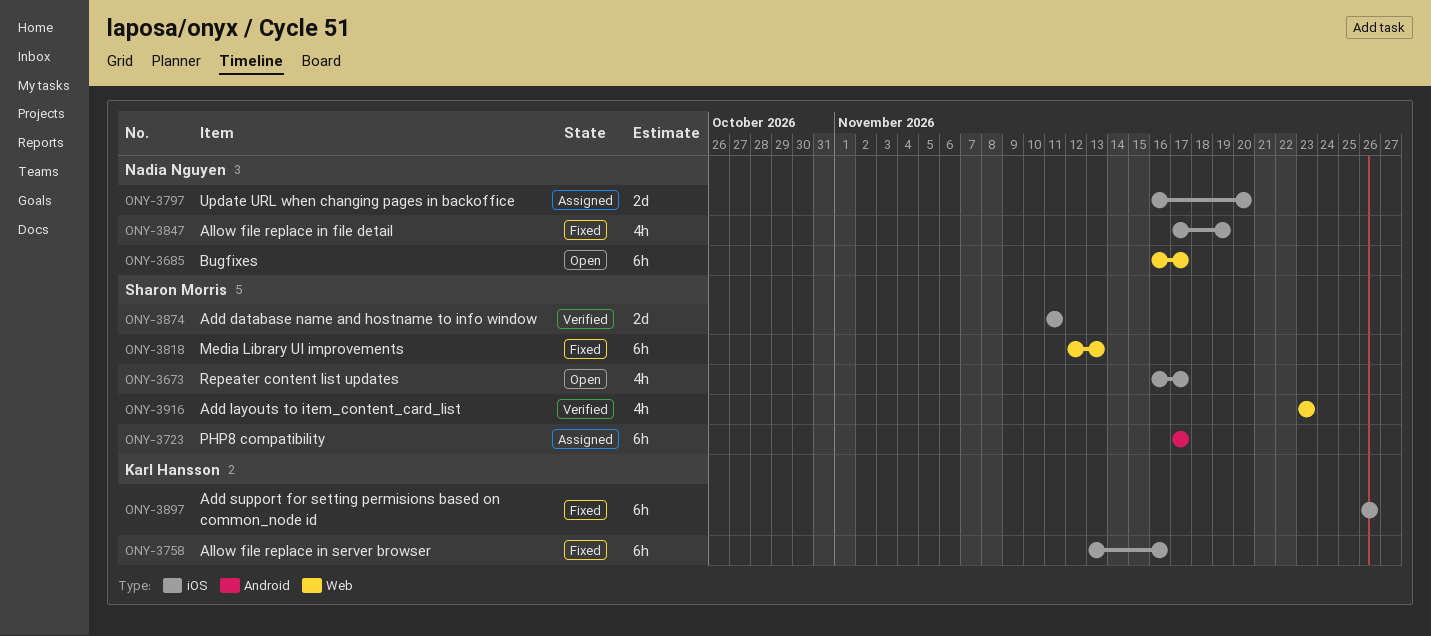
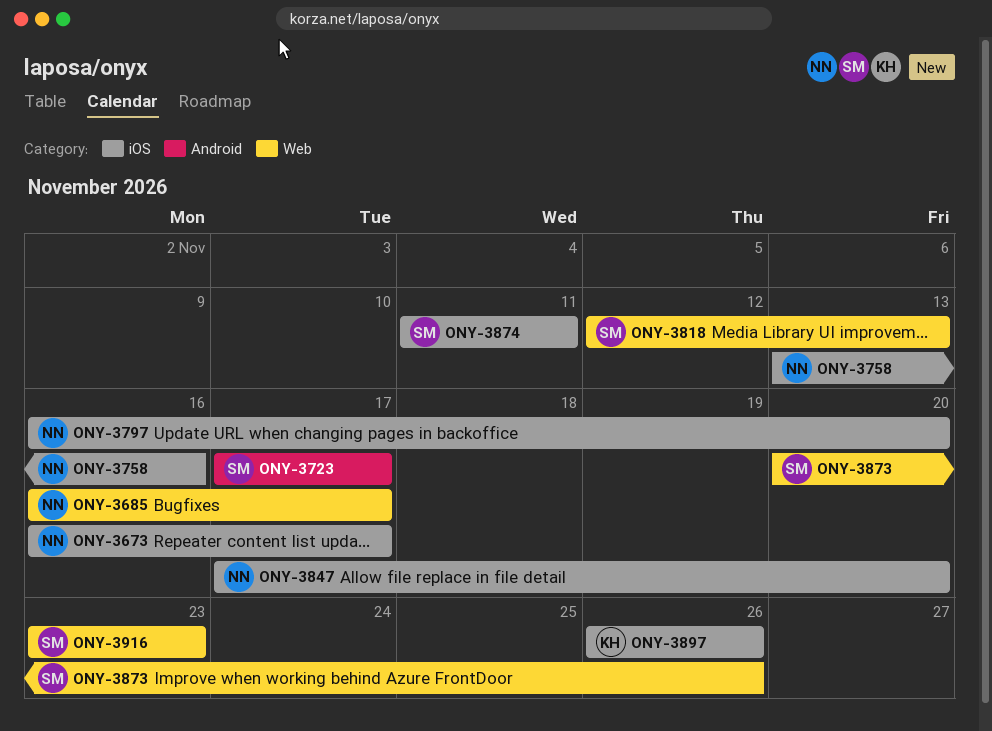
ONY-3673, owner: Sharon Morris -> Nadia Nguyen
ONY-3758, owner: Karl Hansson -> Nadia Nguyen
ONY-3847, due: Nov 19 -> Nov 20
ONY-3873: none -> present

